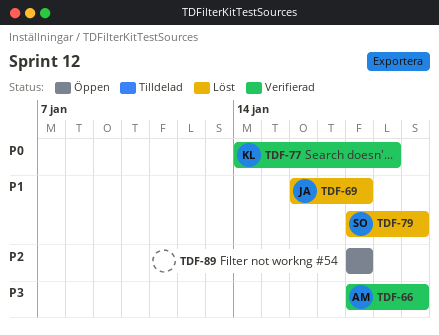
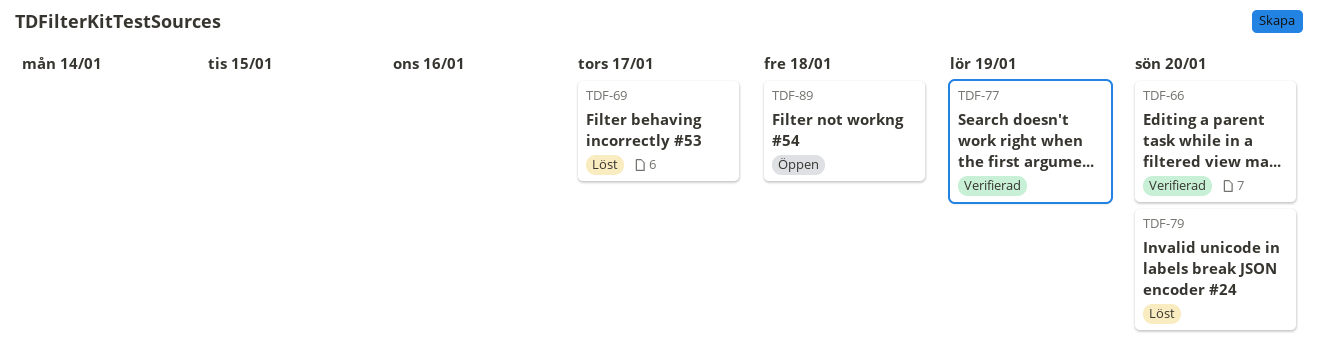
TDF-69, due: Jan 18 -> Jan 17

